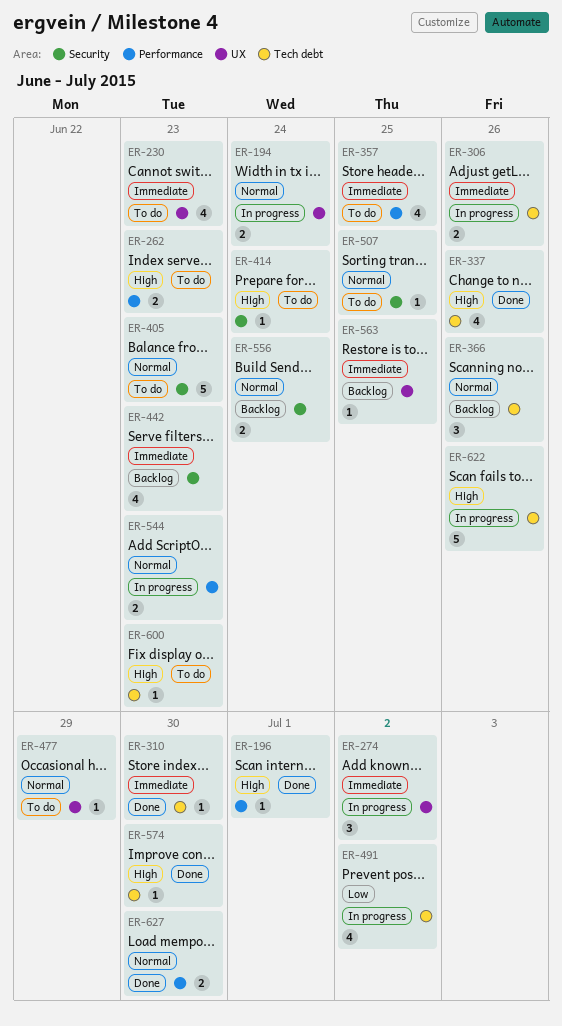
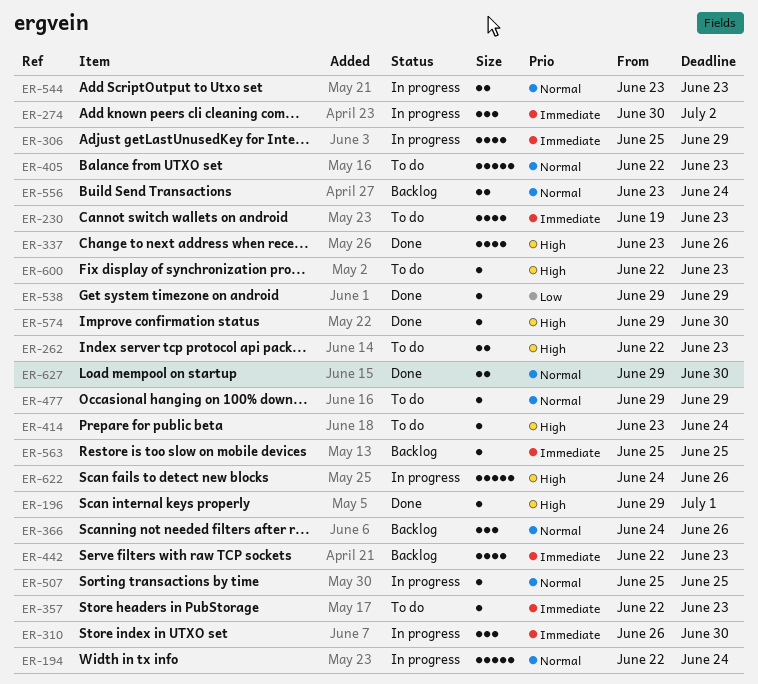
ER-194, estimate: 2 -> 5
ER-306, estimate: 2 -> 4
ER-306, due: Jun 26 -> Jun 29
ER-310, status: Done -> In progress
ER-310, estimate: 1 -> 3
ER-357, estimate: 4 -> 1
ER-357, due: Jun 25 -> Jun 23
ER-491: present -> none
ER-507, status: To do -> In progress
ER-538: none -> present

